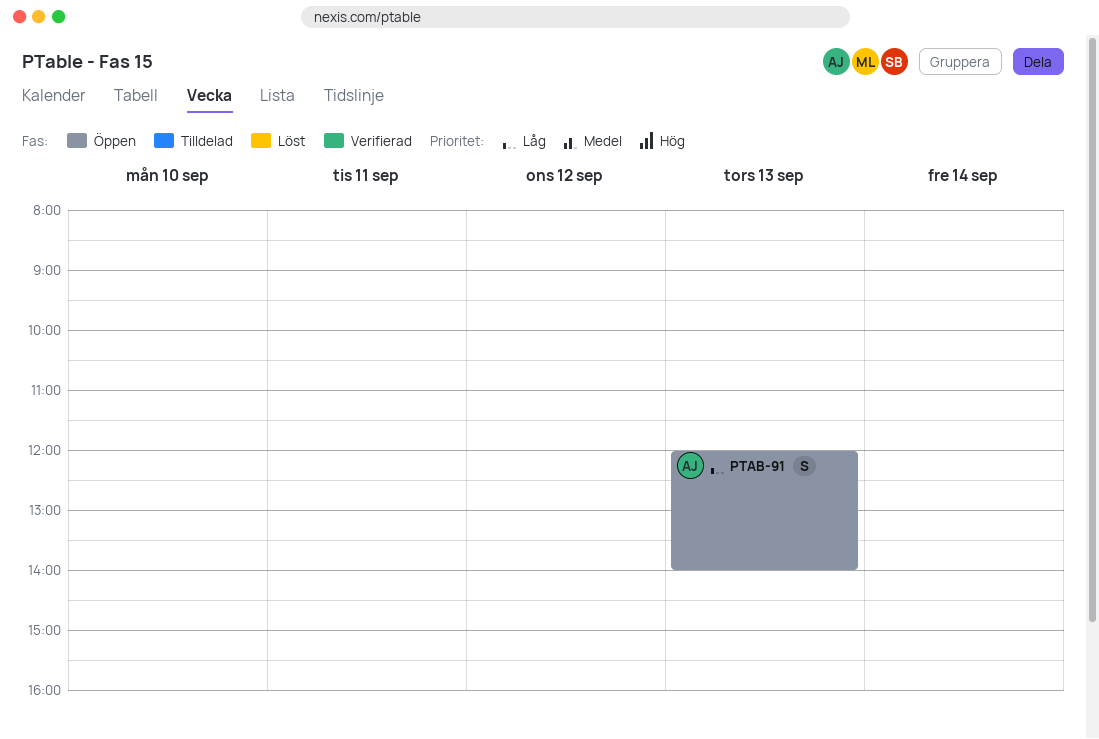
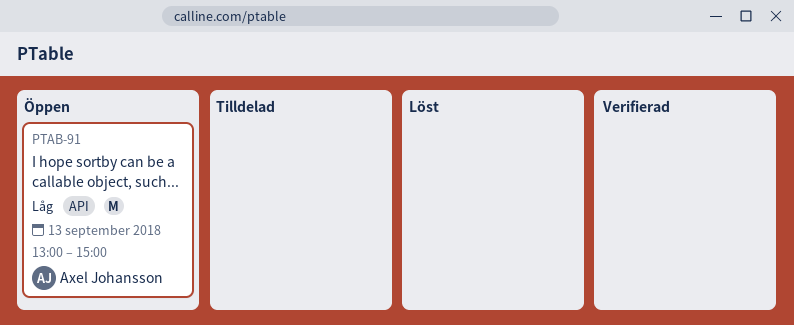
PTAB-91, estimate: S -> M
PTAB-91, begins: 12:00 -> 13:00
PTAB-91, ends: 14:00 -> 15:00

